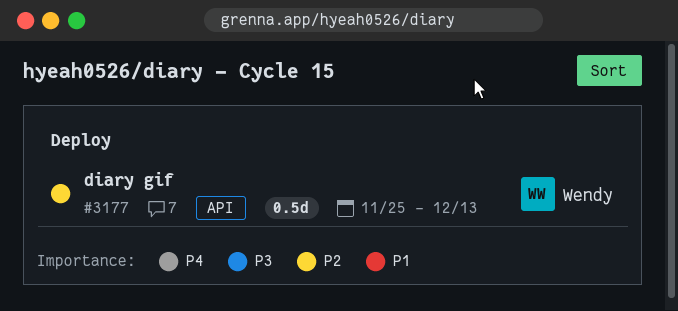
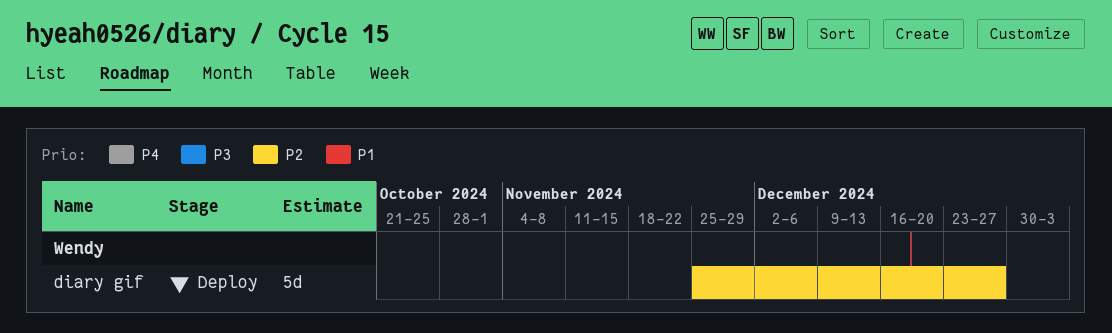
diary gif, estimate: 0.5d -> 5d
diary gif, due: Dec 13 -> Dec 27

